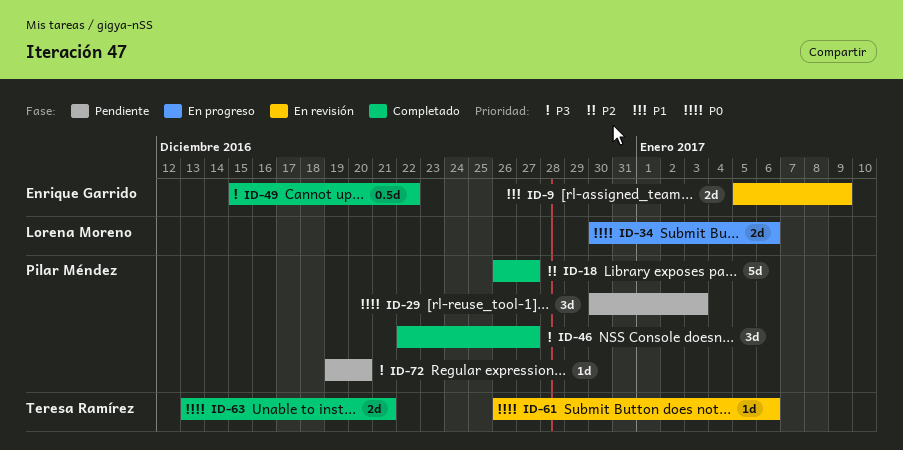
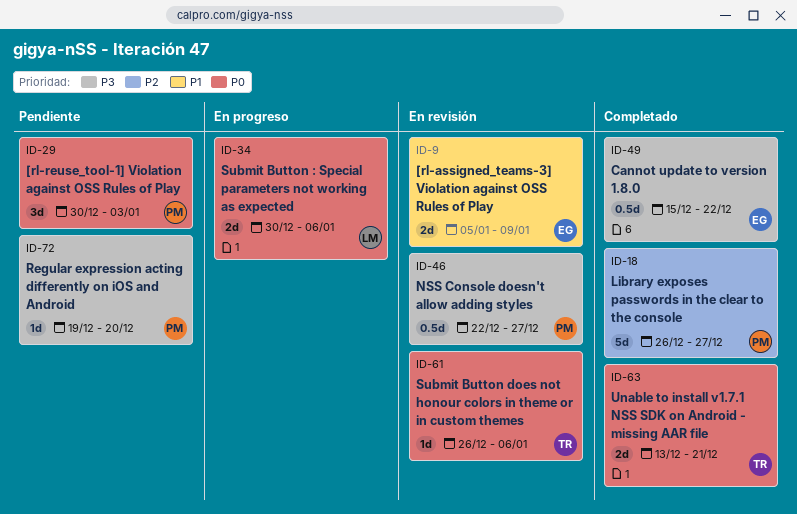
ID-46, status: Completado -> En revisión
ID-46, estimate: 3d -> 0.5d

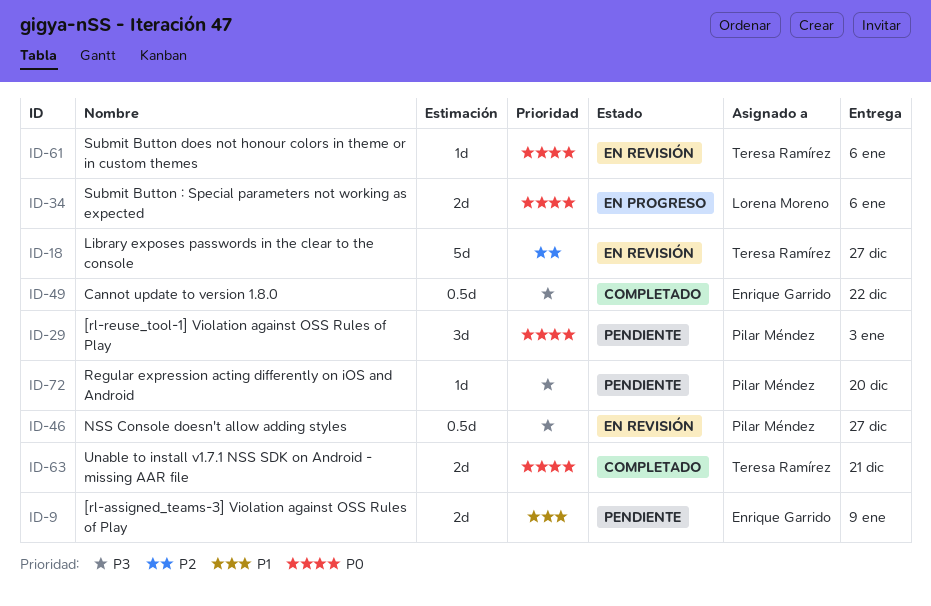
ID-9, status: En revisión -> Pendiente
ID-18, status: Completado -> En revisión
ID-18, owner: Pilar Méndez -> Teresa Ramírez

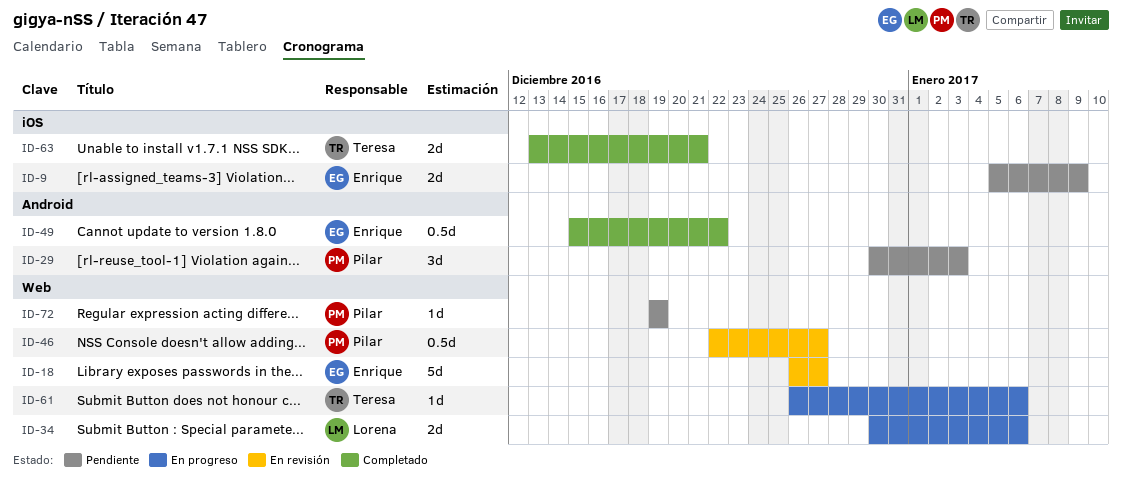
ID-18, owner: Teresa Ramírez -> Enrique Garrido
ID-61, status: En revisión -> En progreso
ID-72, due: Dec 20 -> Dec 19

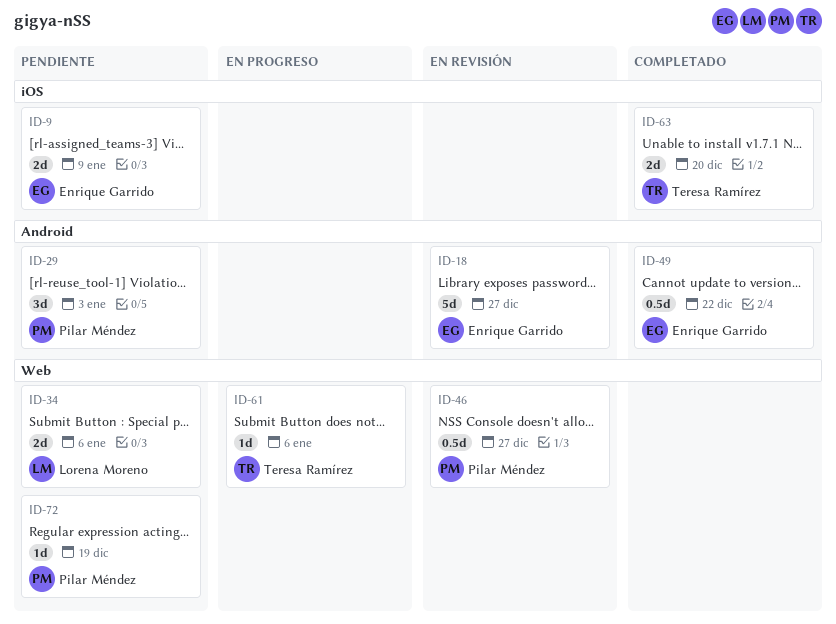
ID-18, label: Web -> Android
ID-34, status: En progreso -> Pendiente
ID-63, due: Dec 21 -> Dec 20

